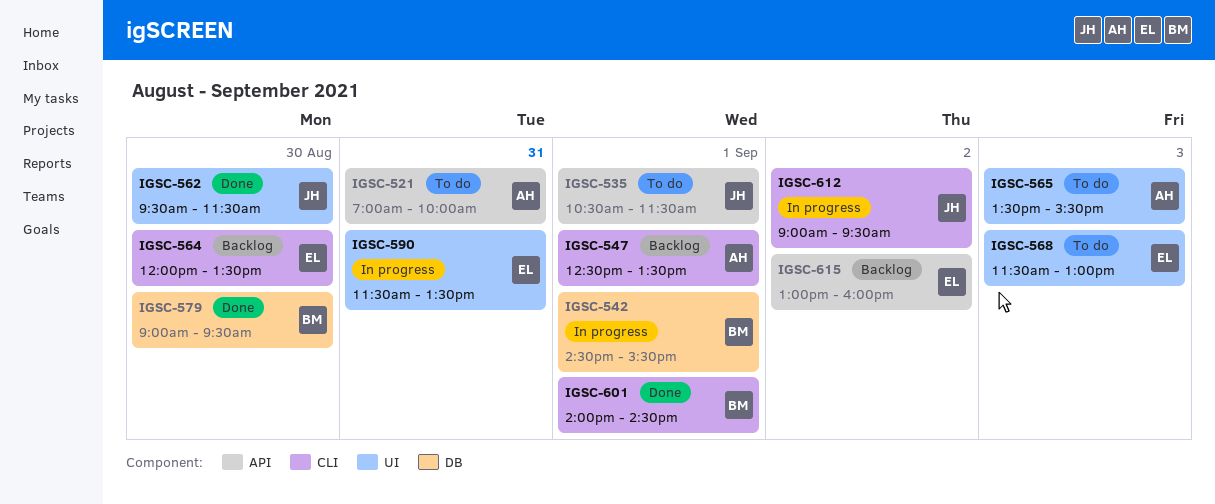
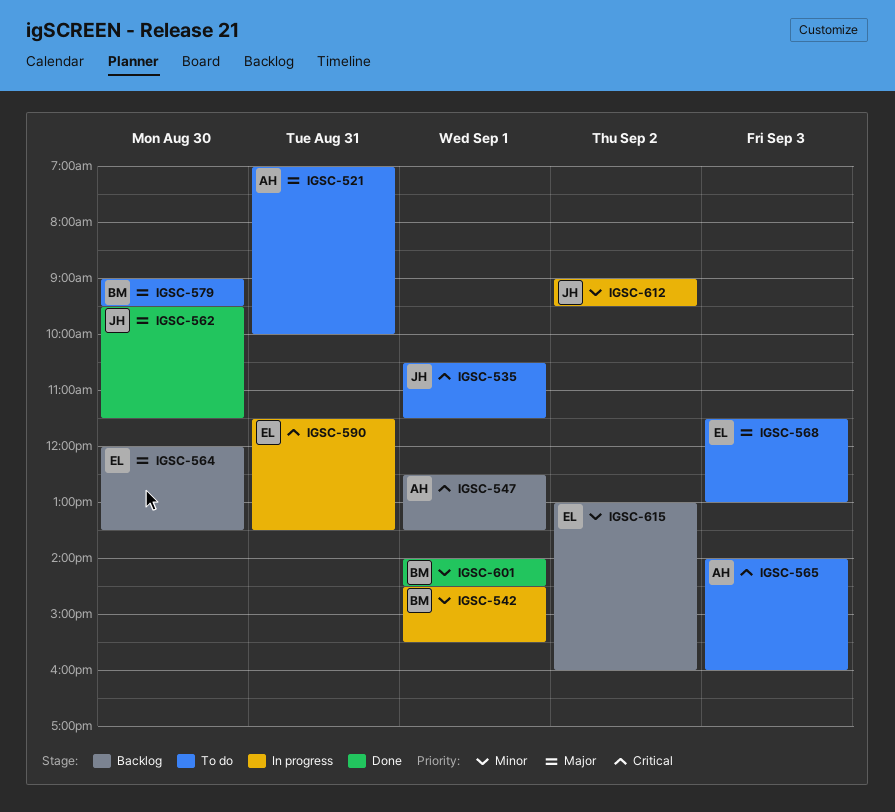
IGSC-565, begins: 13:30 -> 14:00
IGSC-565, ends: 15:30 -> 16:00
IGSC-579, status: Done -> To do

